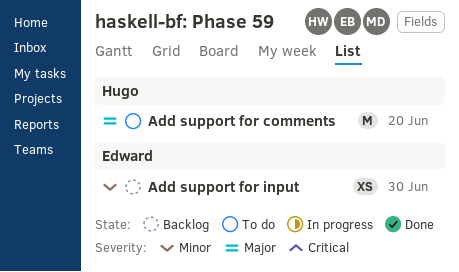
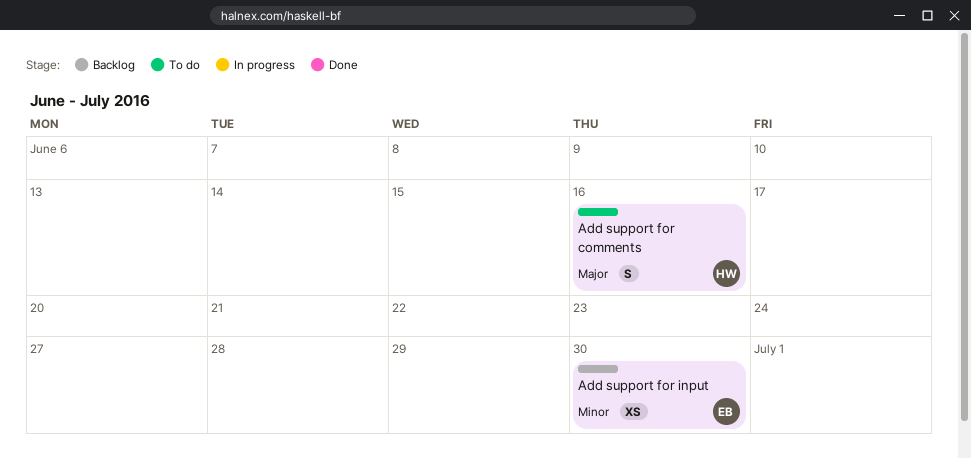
Add support for comments, estimate: M -> S
Add support for comments, due: Jun 20 -> Jun 16

